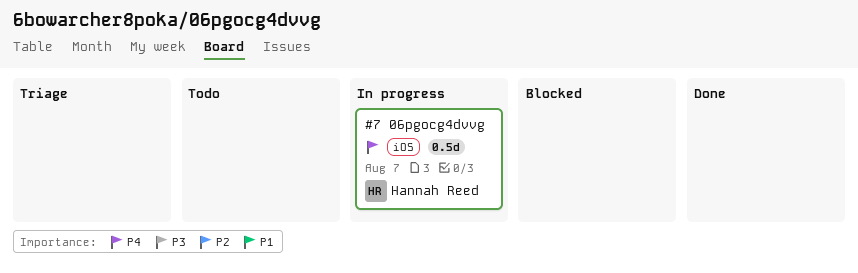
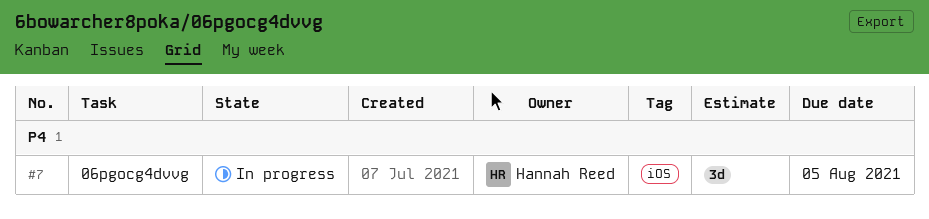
#7, estimate: 0.5d -> 3d
#7, due: Aug 7 -> Aug 5

